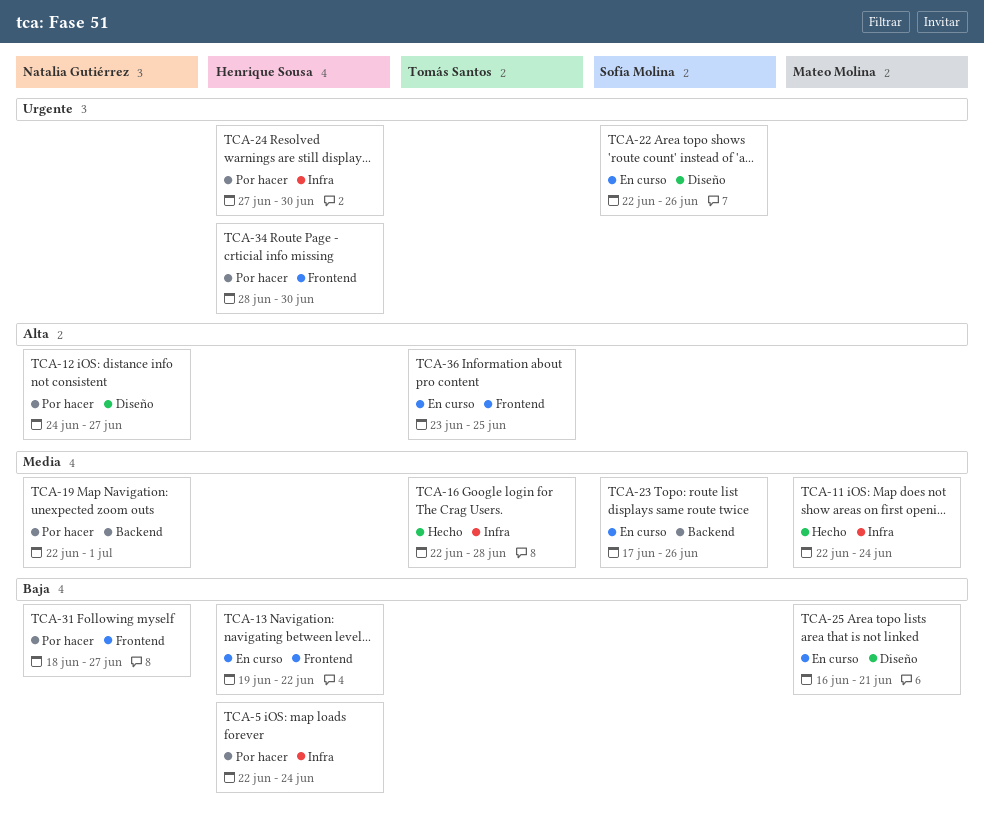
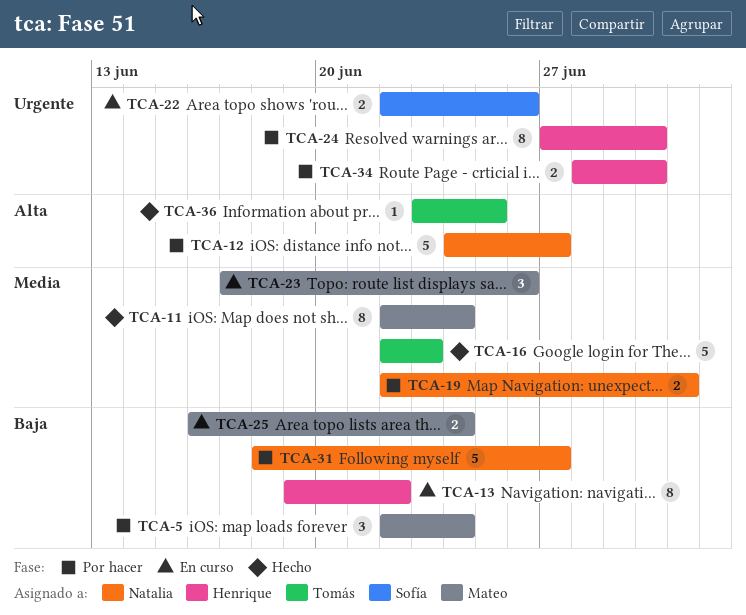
TCA-5, owner: Henrique Sousa -> Mateo Molina
TCA-16, due: Jun 28 -> Jun 23
TCA-23, owner: Sofía Molina -> Mateo Molina
TCA-25, due: Jun 21 -> Jun 24
TCA-36, status: En curso -> Hecho

